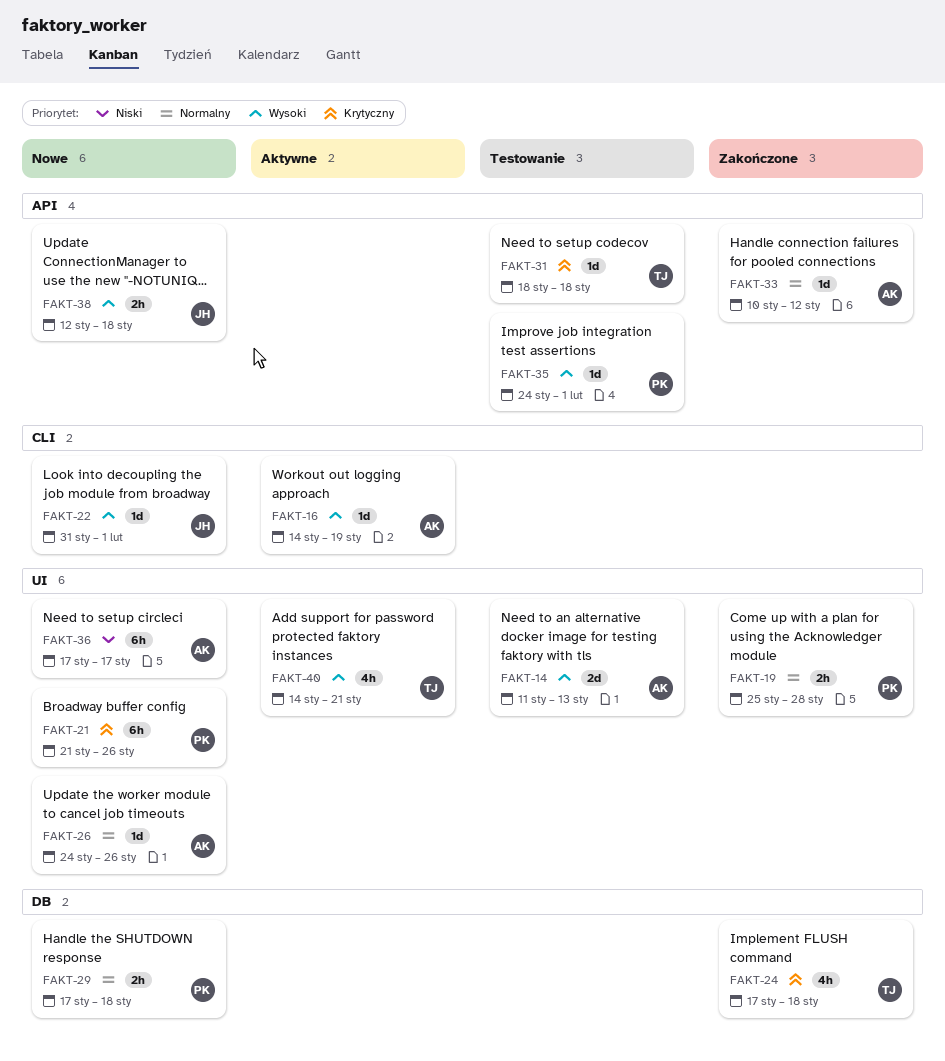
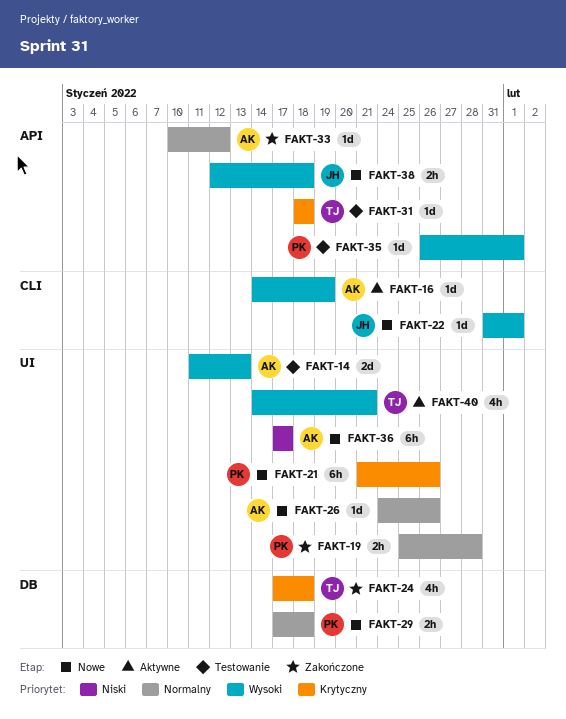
FAKT-35, start: Jan 24 -> Jan 26

